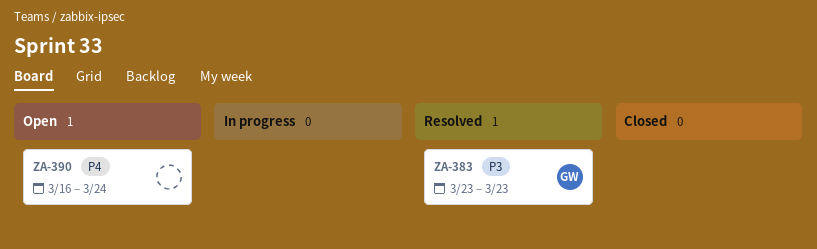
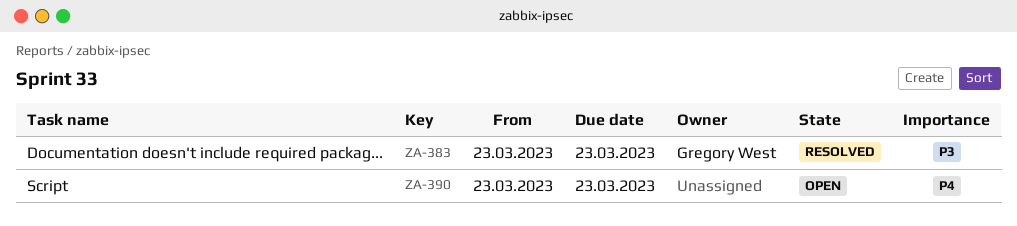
ZA-390, start: Mar 16 -> Mar 23
ZA-390, due: Mar 24 -> Mar 23

